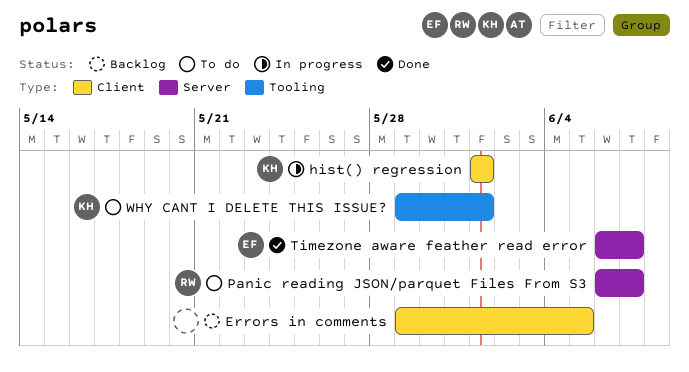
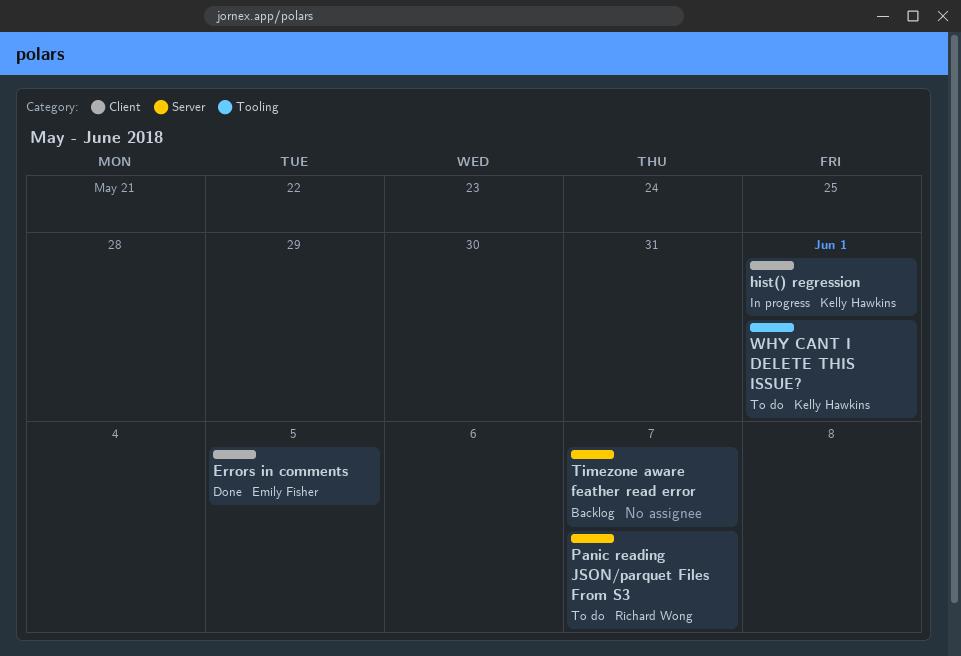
Errors in comments, status: Backlog -> Done
Errors in comments, owner: none -> Emily Fisher
Timezone aware feather read error, status: Done -> Backlog
Timezone aware feather read error, owner: Emily Fisher -> none

